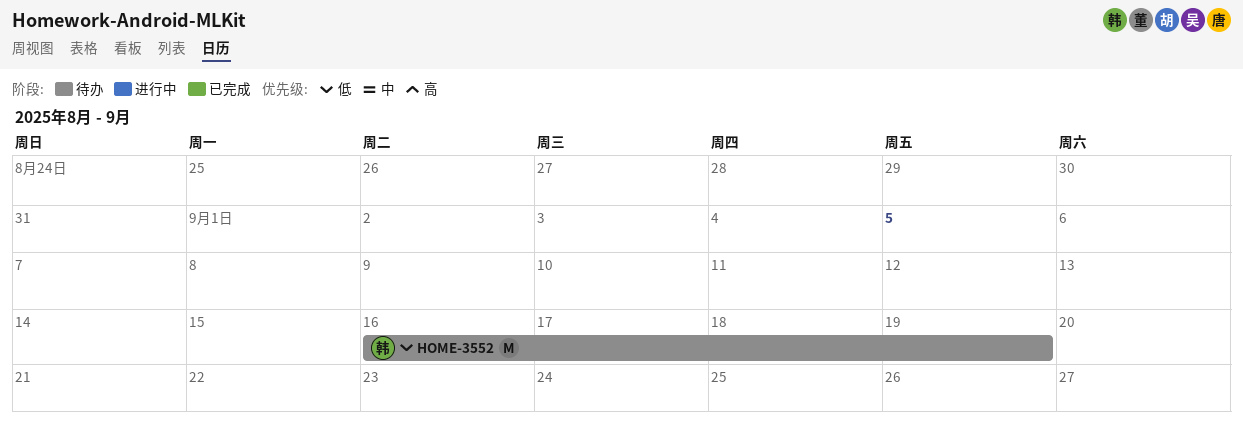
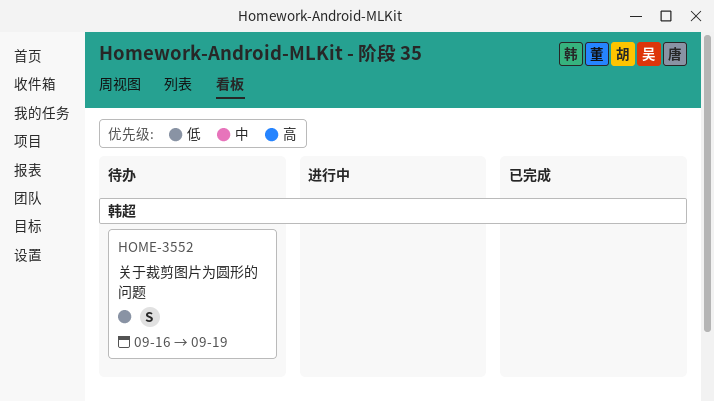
HOME-3552, estimate: M -> S

